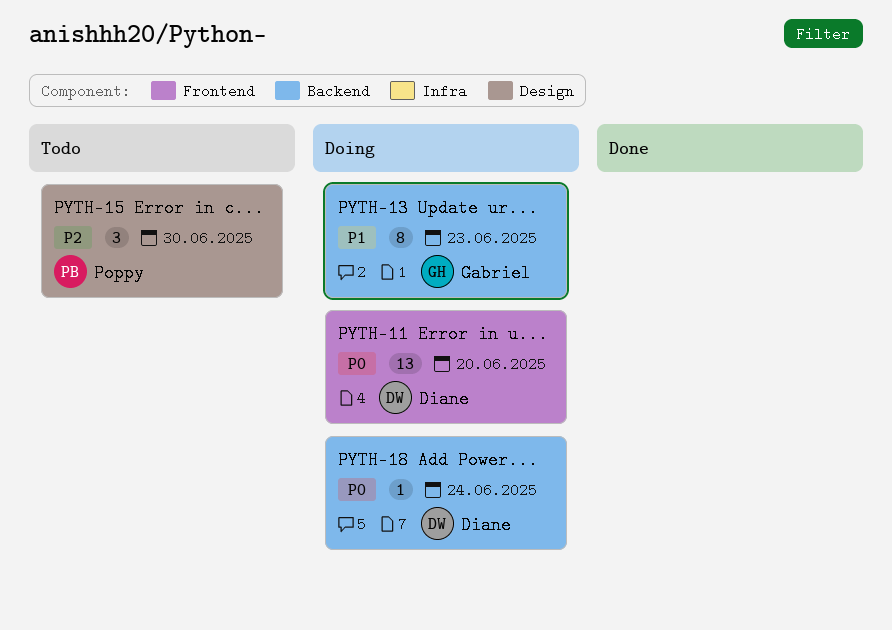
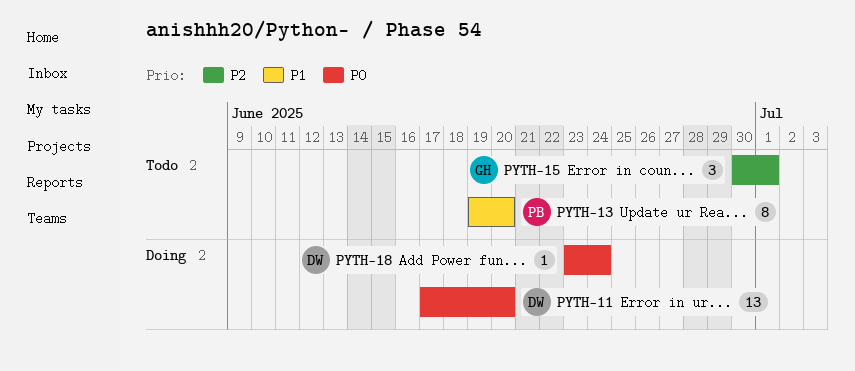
PYTH-13, status: Doing -> Todo
PYTH-13, owner: Gabriel -> Poppy
PYTH-13, due: Jun 23 -> Jun 20
PYTH-15, owner: Poppy -> Gabriel
PYTH-15, due: Jun 30 -> Jul 1

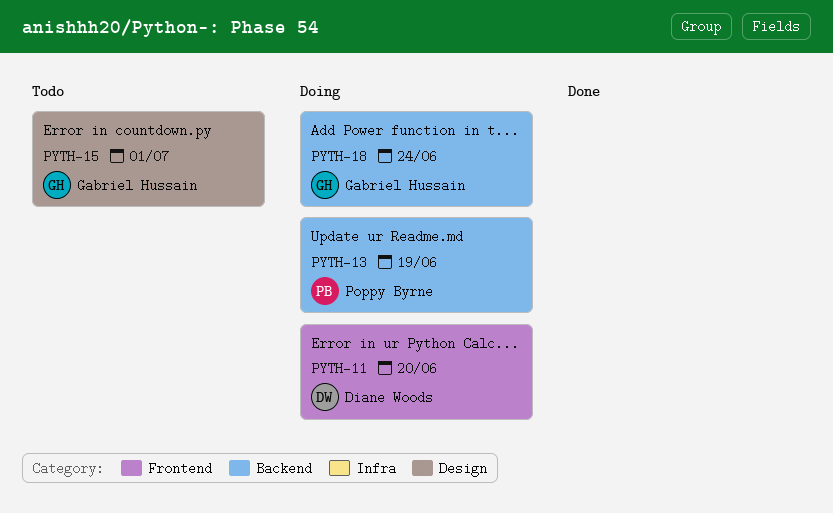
PYTH-13, status: Todo -> Doing
PYTH-13, due: Jun 20 -> Jun 19
PYTH-18, owner: Diane Woods -> Gabriel Hussain

